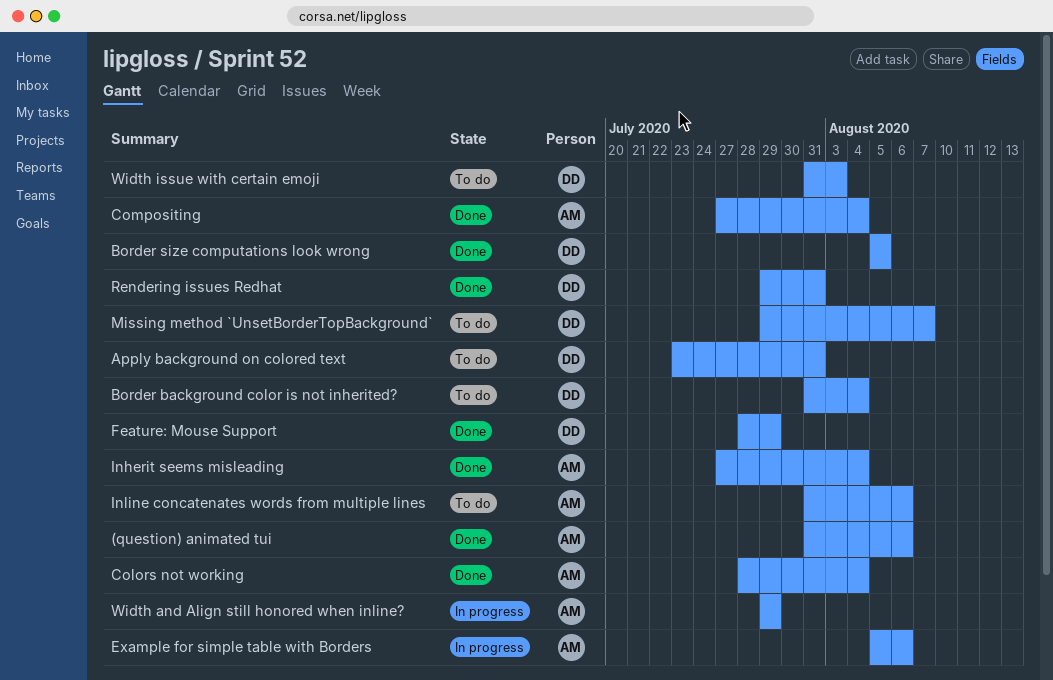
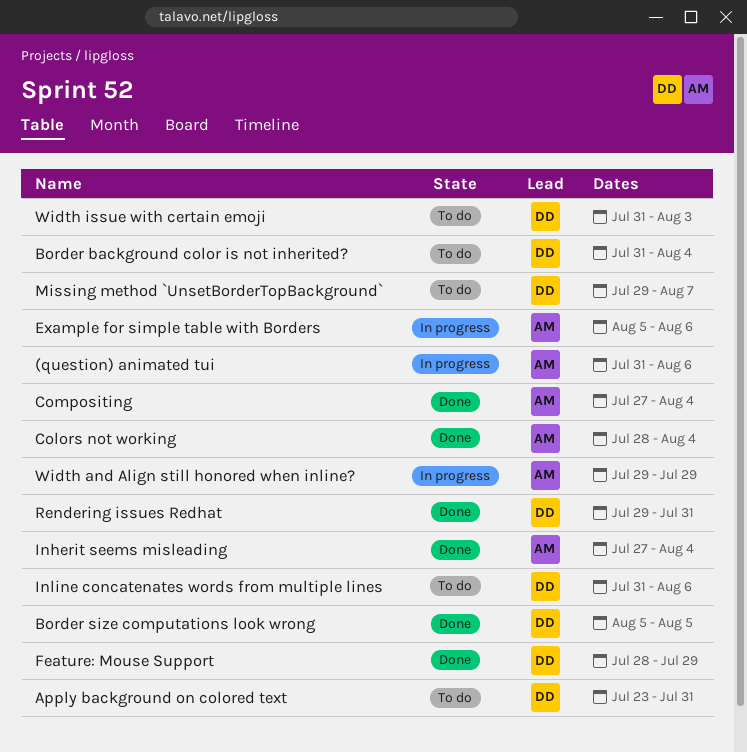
(question) animated tui, status: Done -> In progress
Inline concatenates words from multiple lines, owner: AM -> DD

